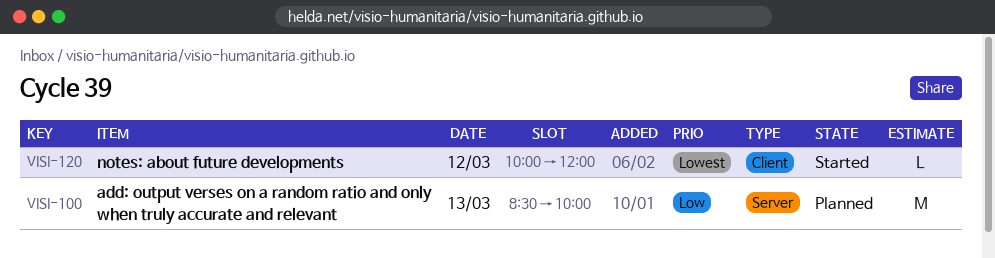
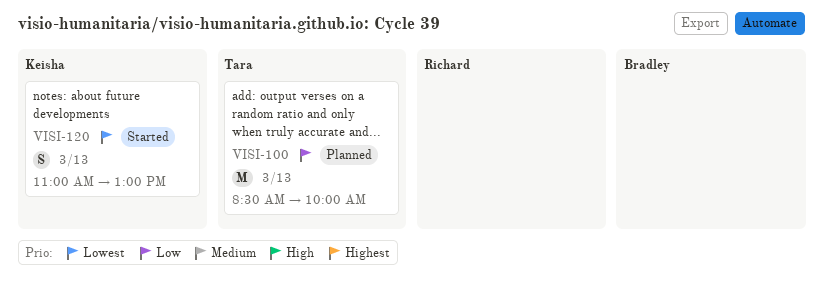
VISI-120, estimate: L -> S
VISI-120, day: Mar 12 -> Mar 13
VISI-120, begins: 10:00 -> 11:00
VISI-120, ends: 12:00 -> 13:00

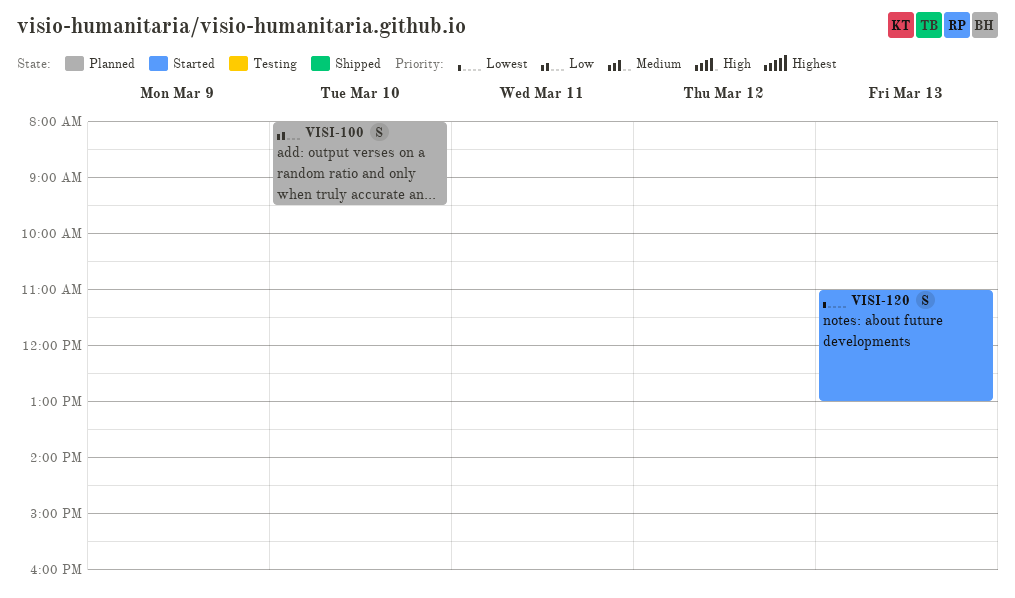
VISI-100, estimate: M -> S
VISI-100, day: Mar 13 -> Mar 10
VISI-100, begins: 08:30 -> 08:00
VISI-100, ends: 10:00 -> 09:30

